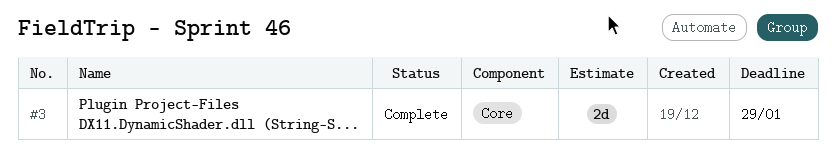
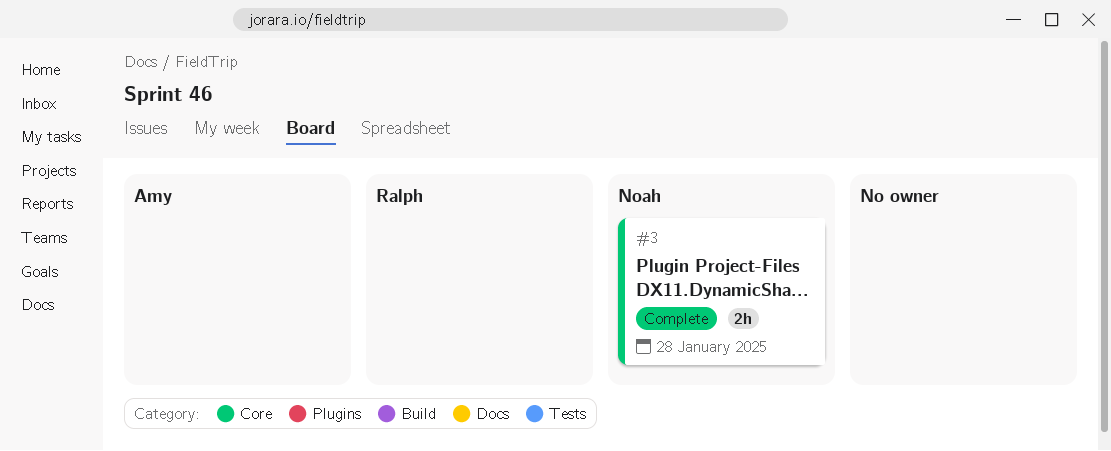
#3, estimate: 2d -> 2h
#3, due: Jan 29 -> Jan 28

